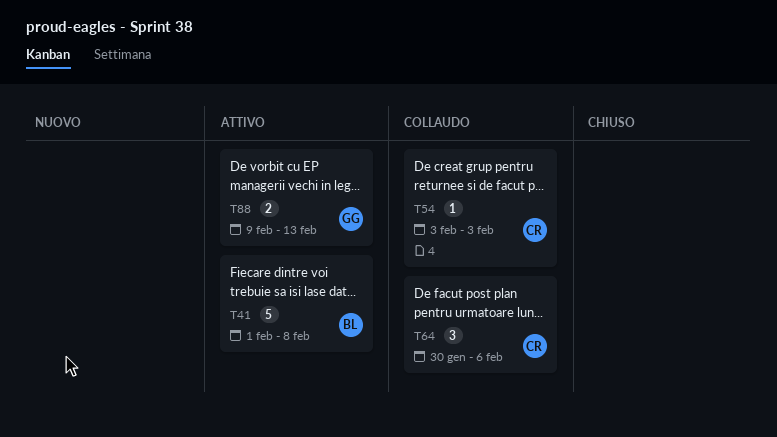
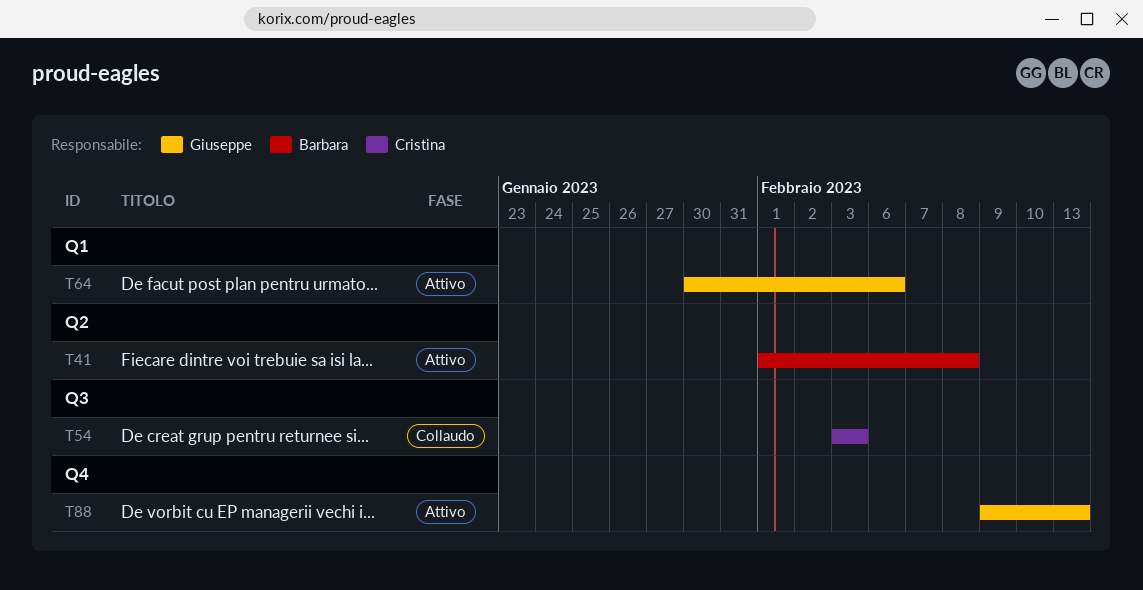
T64, status: Collaudo -> Attivo
T64, owner: Cristina -> Giuseppe

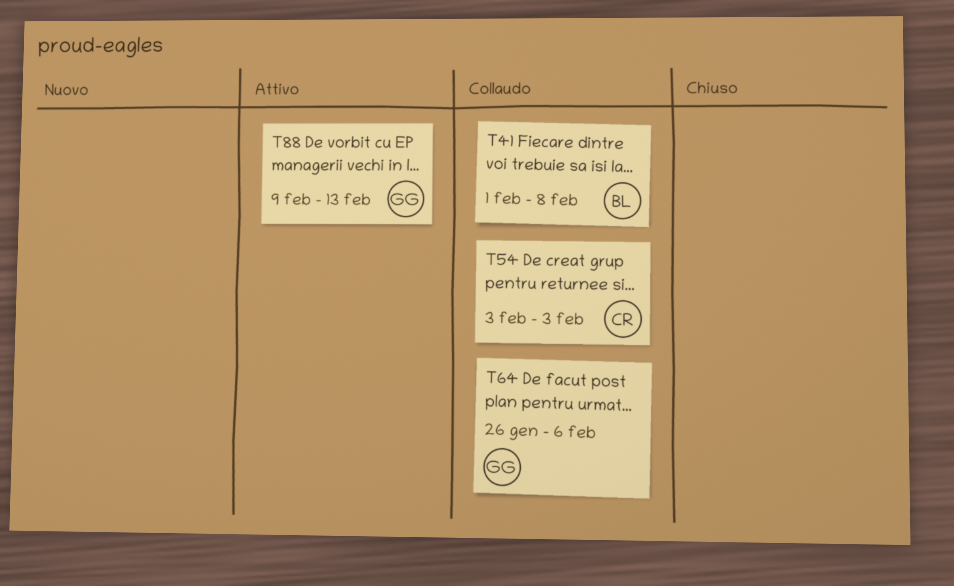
T41, status: Attivo -> Collaudo
T64, status: Attivo -> Collaudo
T64, start: Jan 30 -> Jan 26

